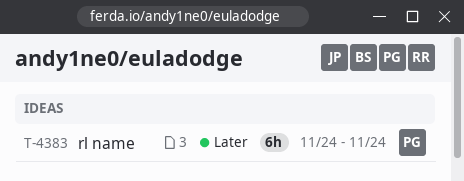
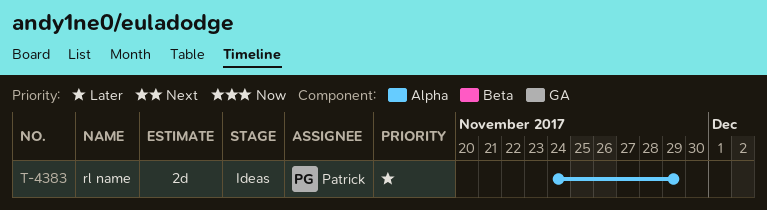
T-4383, estimate: 6h -> 2d
T-4383, due: Nov 24 -> Nov 29

